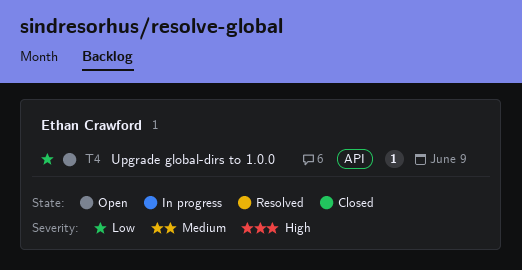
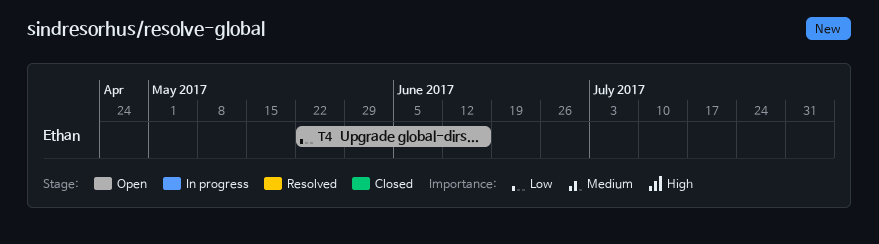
T4, due: Jun 9 -> Jun 16

